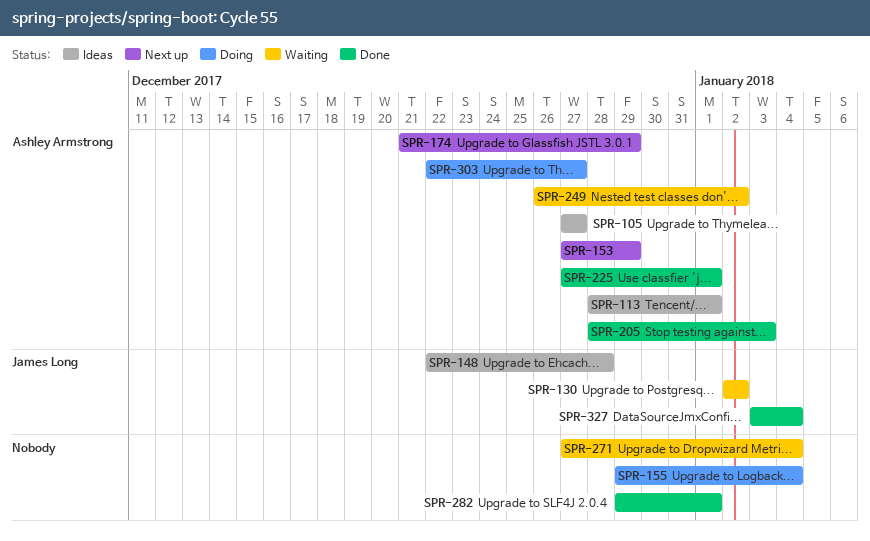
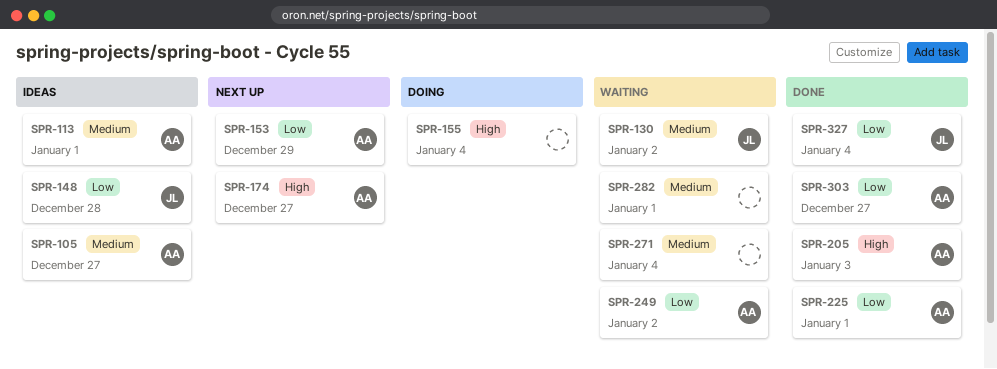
SPR-174, due: Dec 29 -> Dec 27
SPR-282, status: Done -> Waiting
SPR-303, status: Doing -> Done

